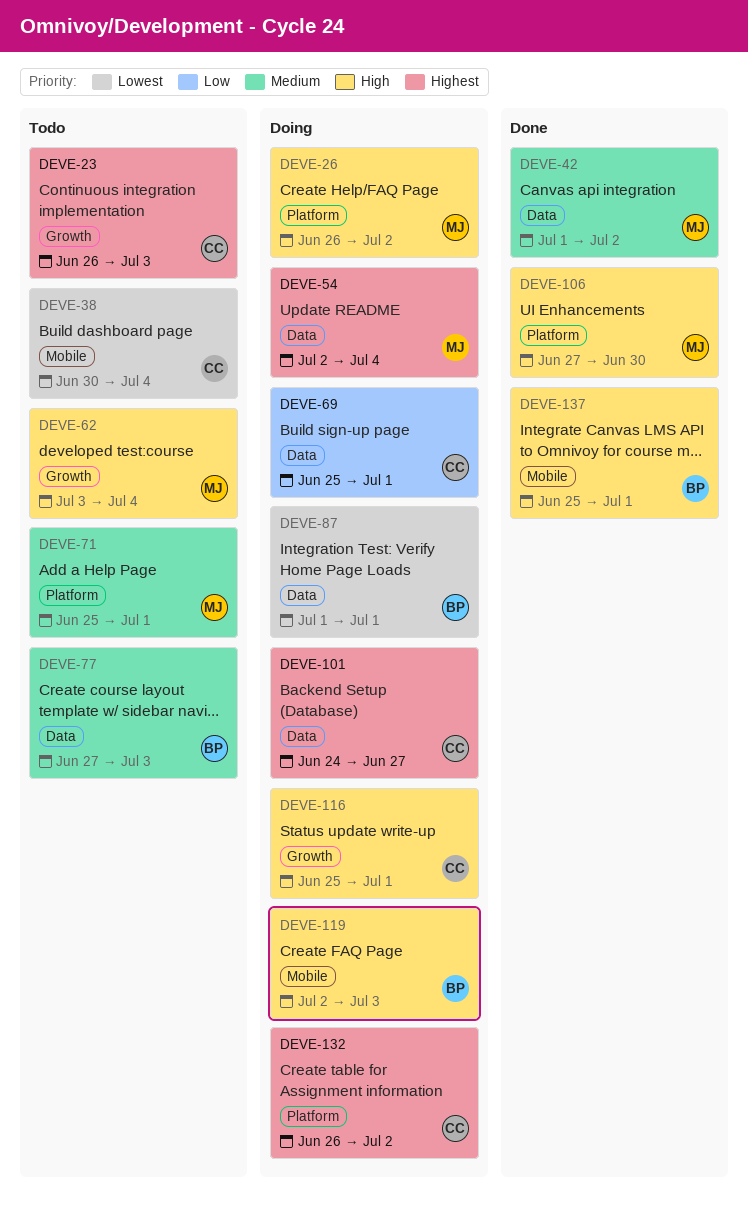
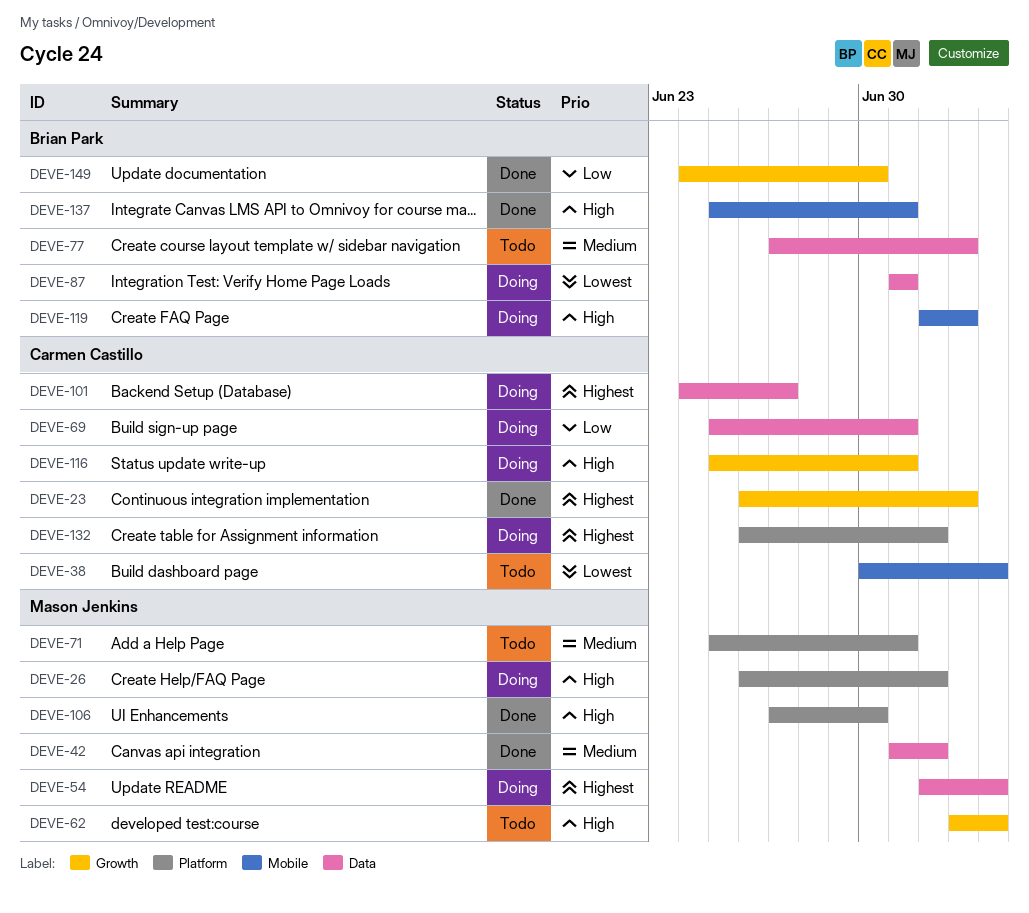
DEVE-23, status: Todo -> Done
DEVE-149: none -> present

